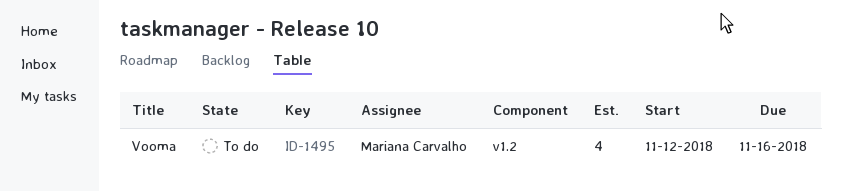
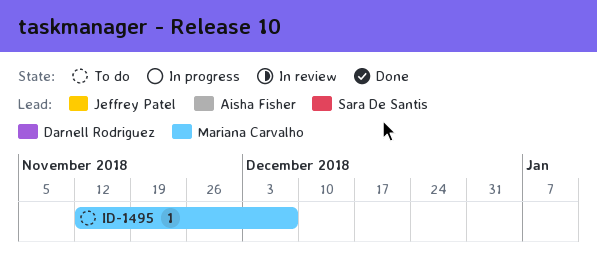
ID-1495, estimate: 4 -> 1
ID-1495, due: Nov 16 -> Dec 7

